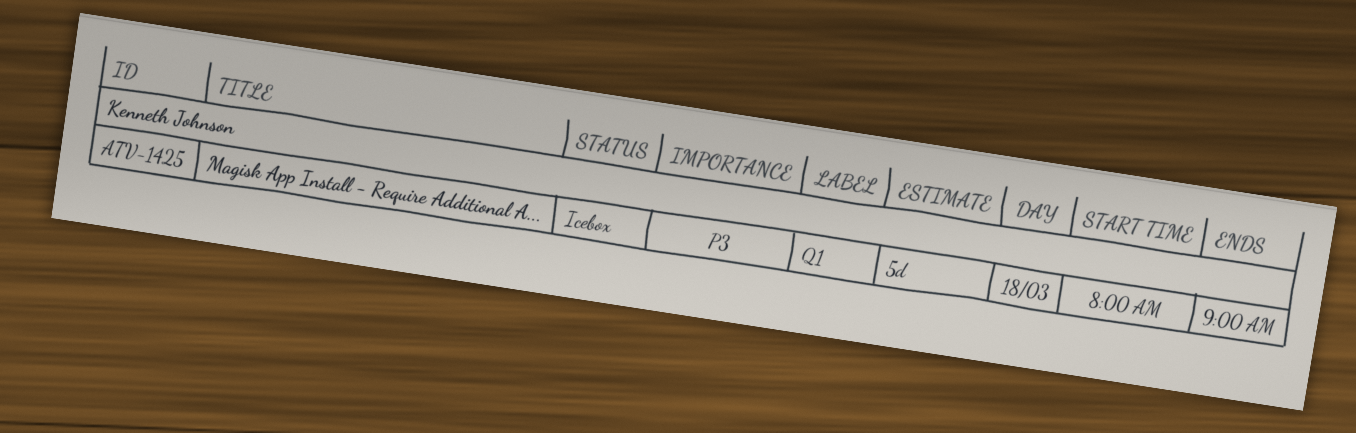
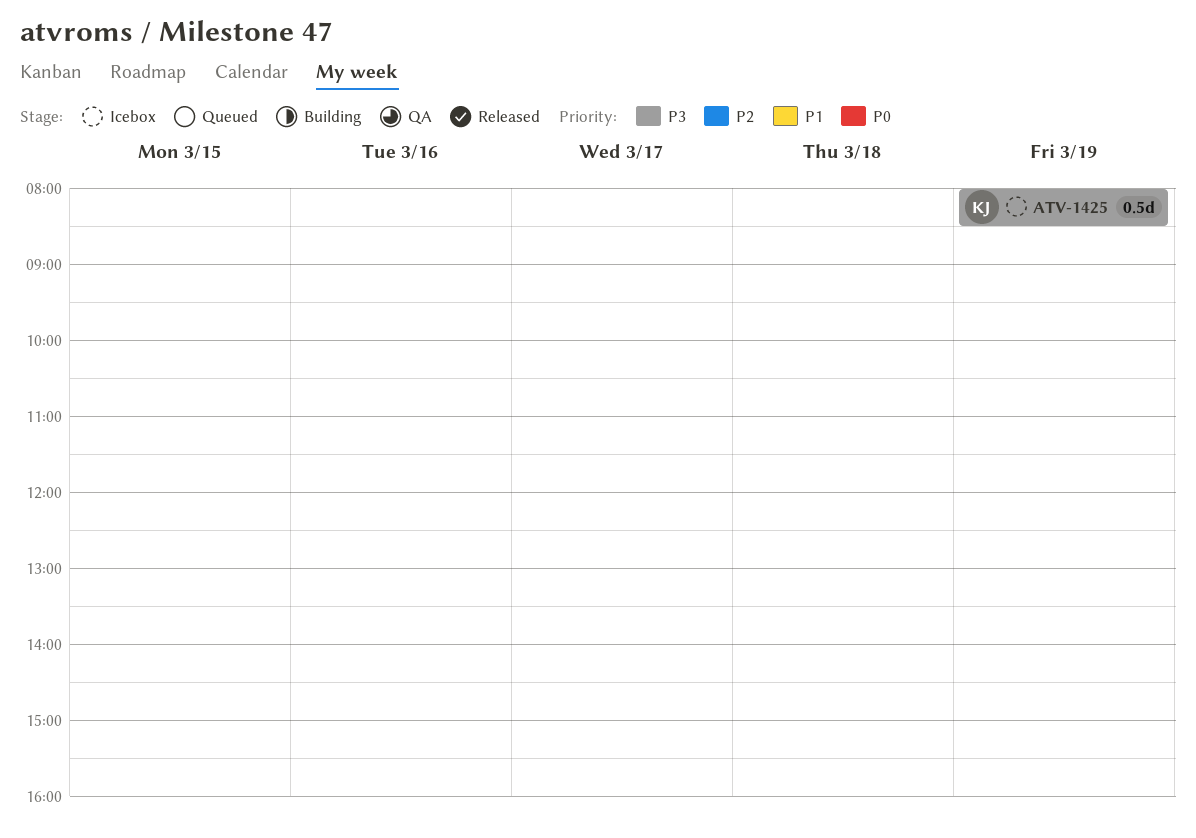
ATV-1425, estimate: 5d -> 0.5d
ATV-1425, day: Mar 18 -> Mar 19
ATV-1425, ends: 09:00 -> 08:30

